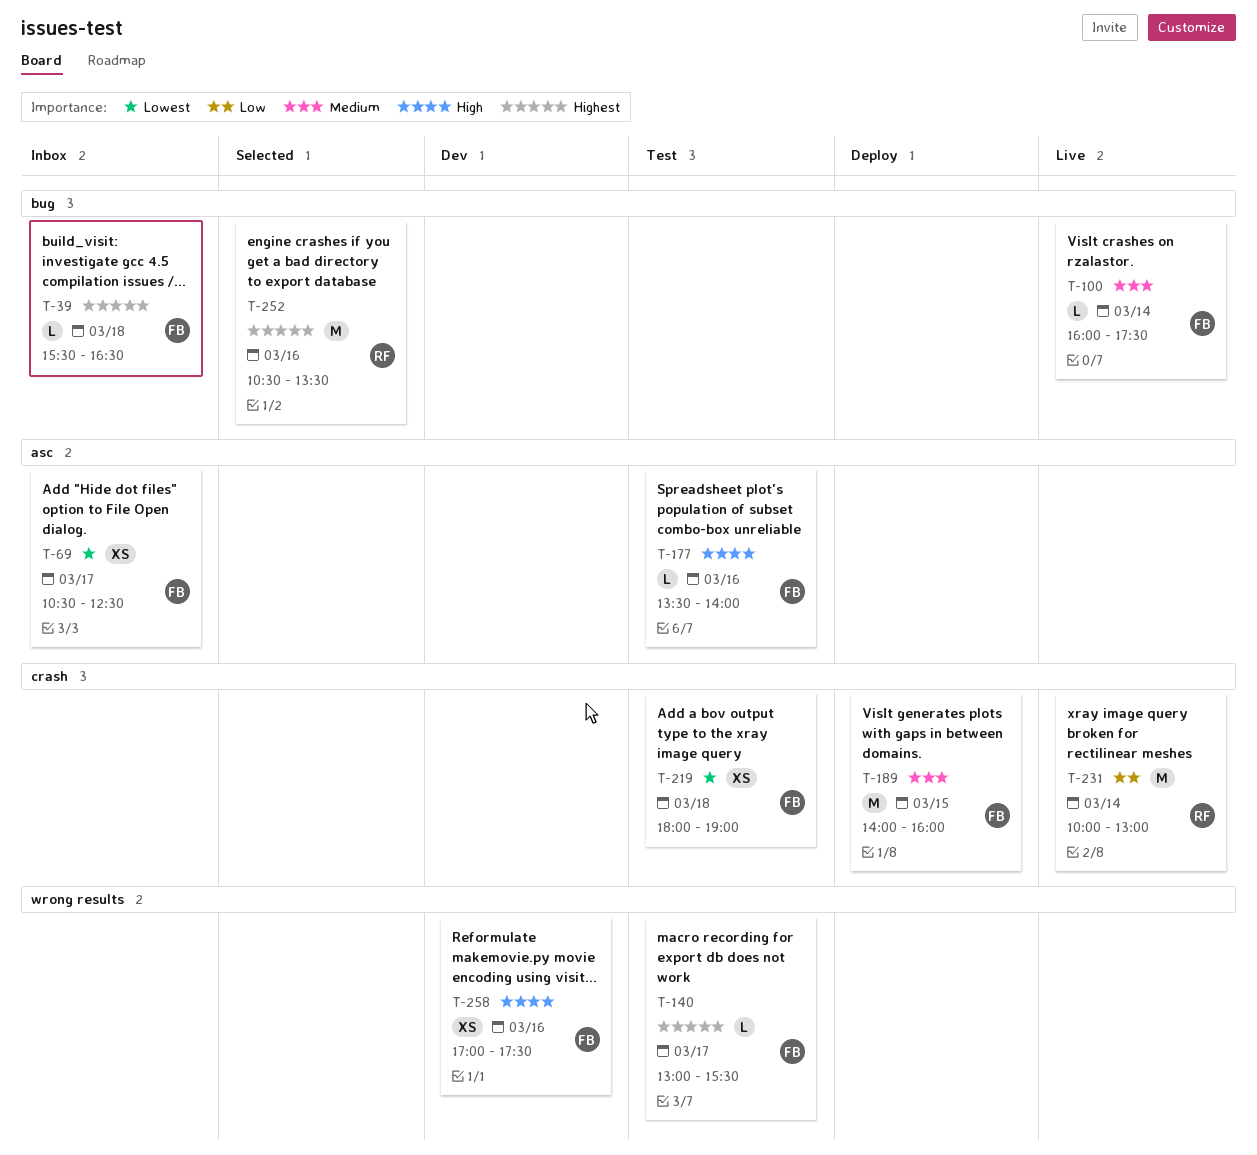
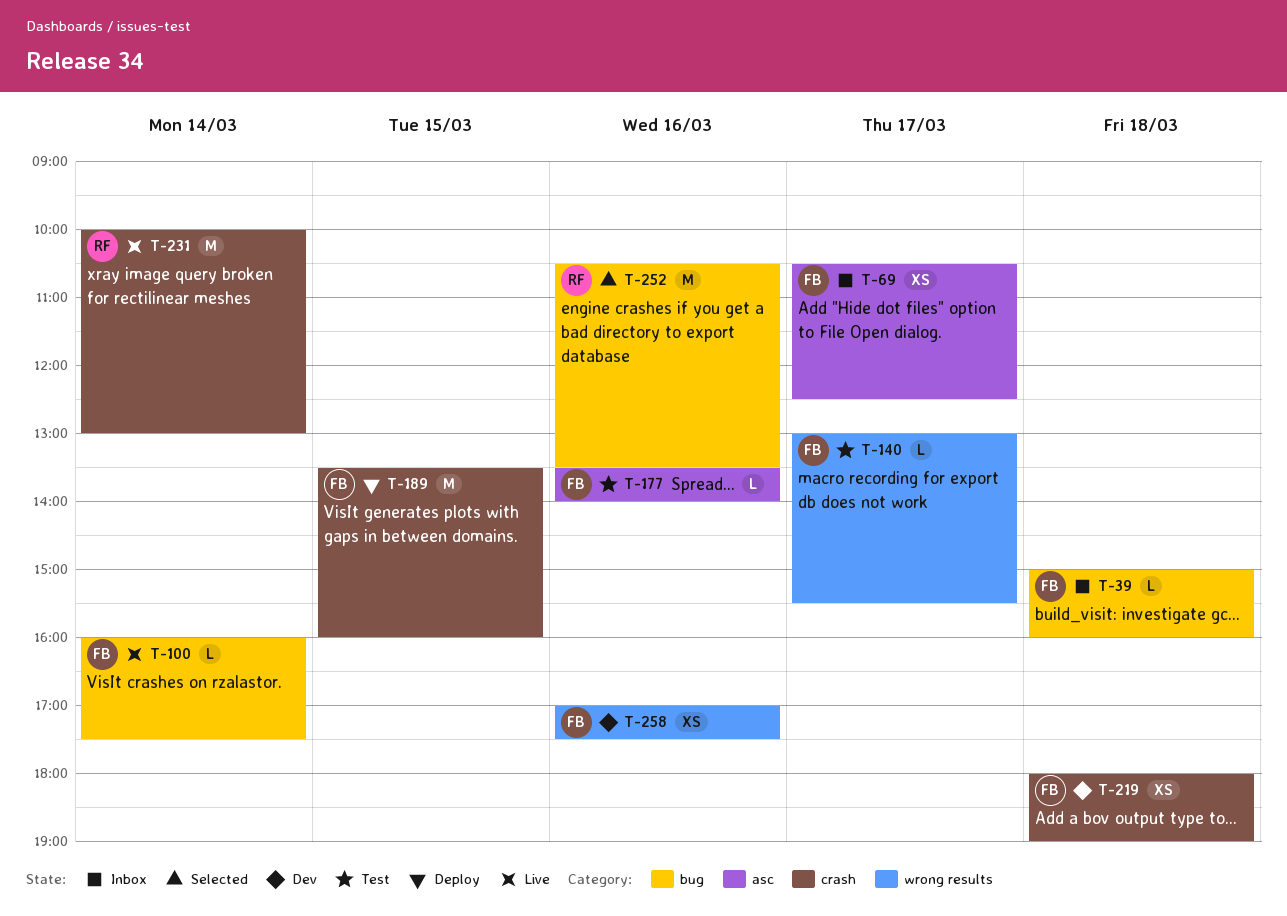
T-39, begins: 15:30 -> 15:00
T-39, ends: 16:30 -> 16:00
T-189, begins: 14:00 -> 13:30
T-219, status: Test -> Dev

